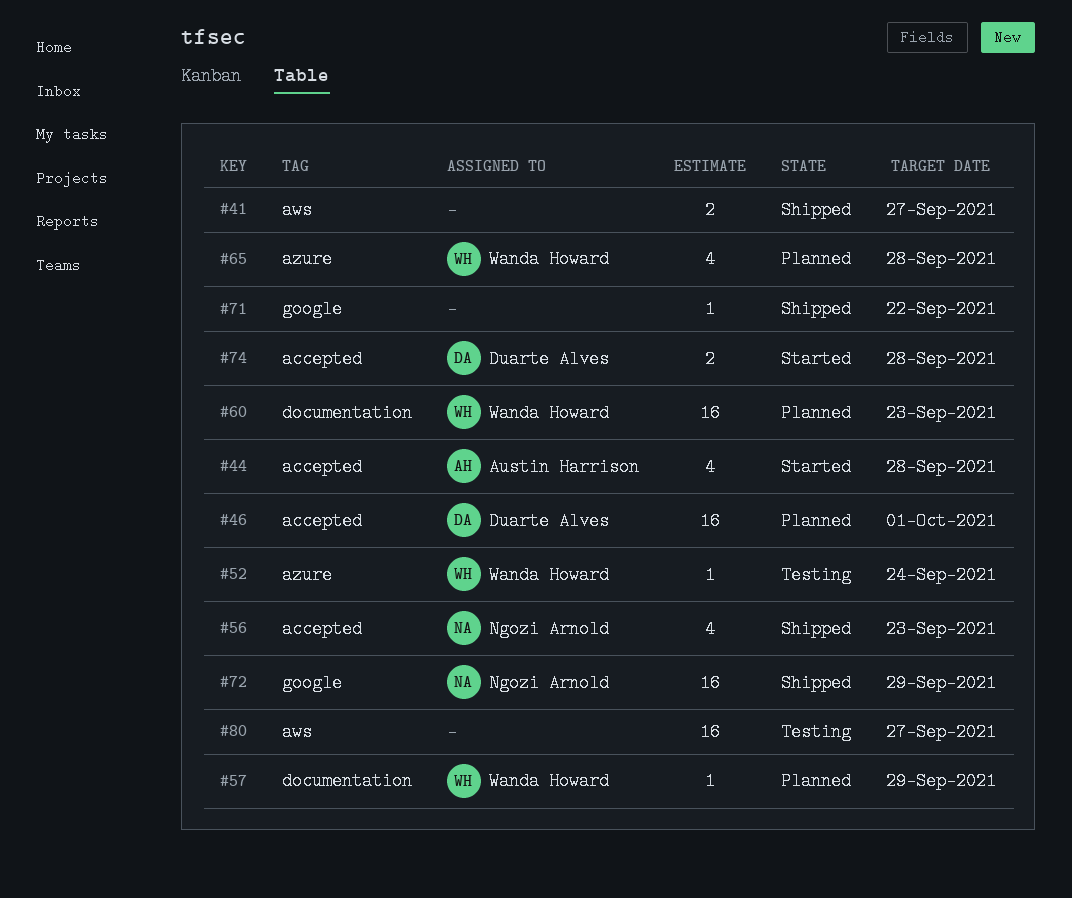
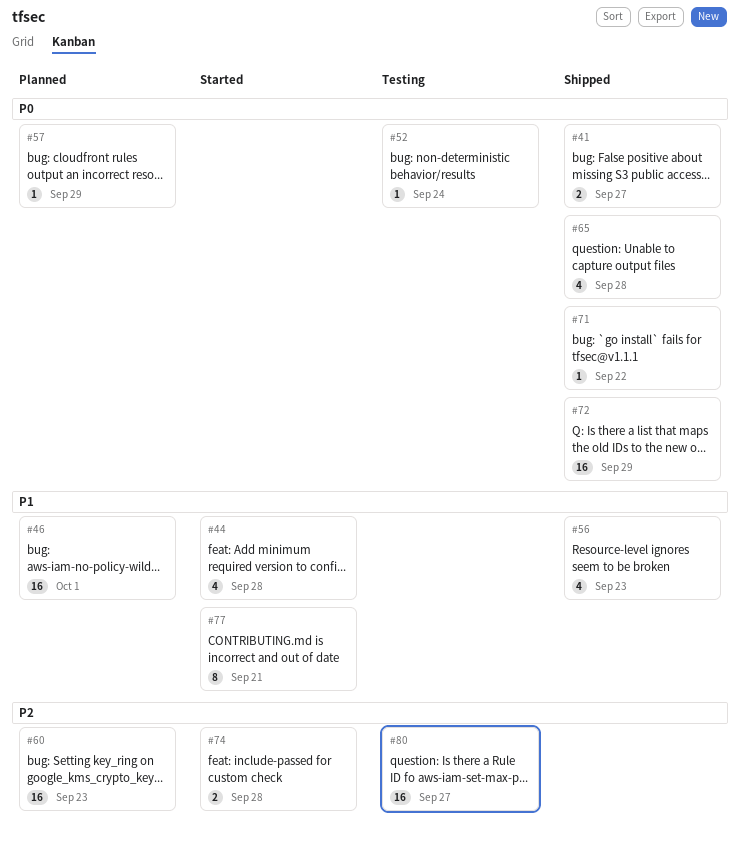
#65, status: Planned -> Shipped
#77: none -> present

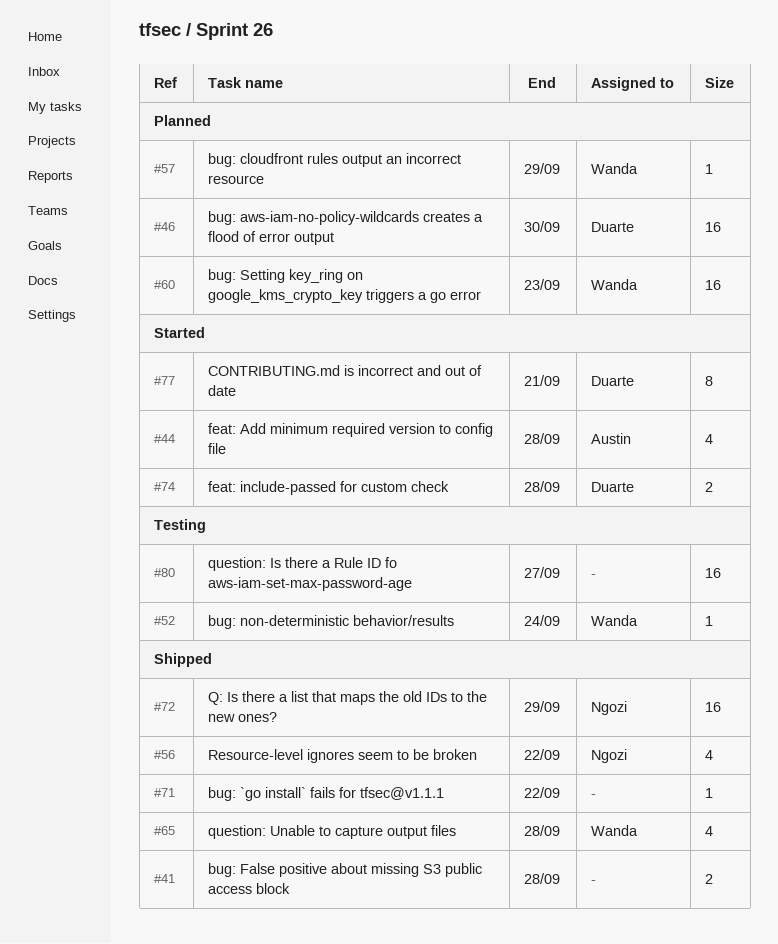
#41, due: Sep 27 -> Sep 28
#46, due: Oct 1 -> Sep 30
#56, due: Sep 23 -> Sep 22

